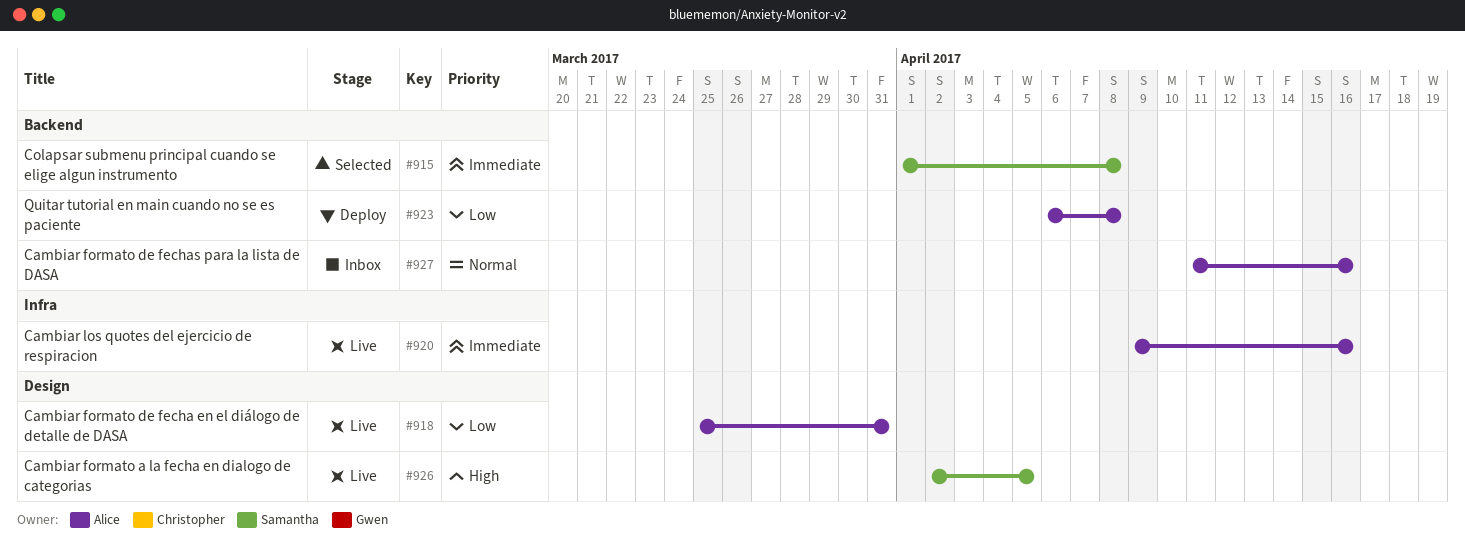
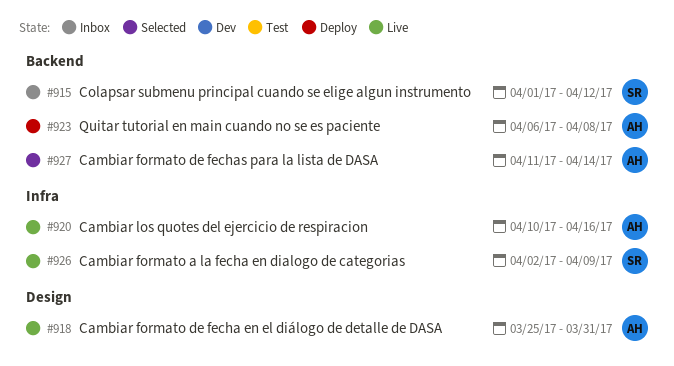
#915, status: Selected -> Inbox
#915, due: Apr 8 -> Apr 12
#920, start: Apr 9 -> Apr 10
#926, label: Design -> Infra
#926, due: Apr 5 -> Apr 9
#927, status: Inbox -> Selected
#927, due: Apr 16 -> Apr 14

